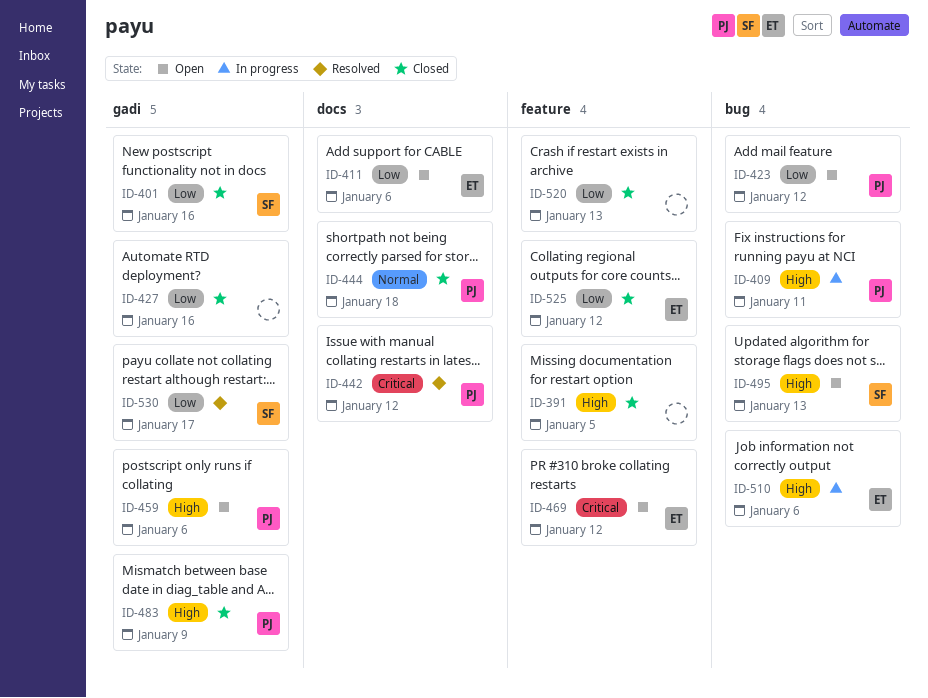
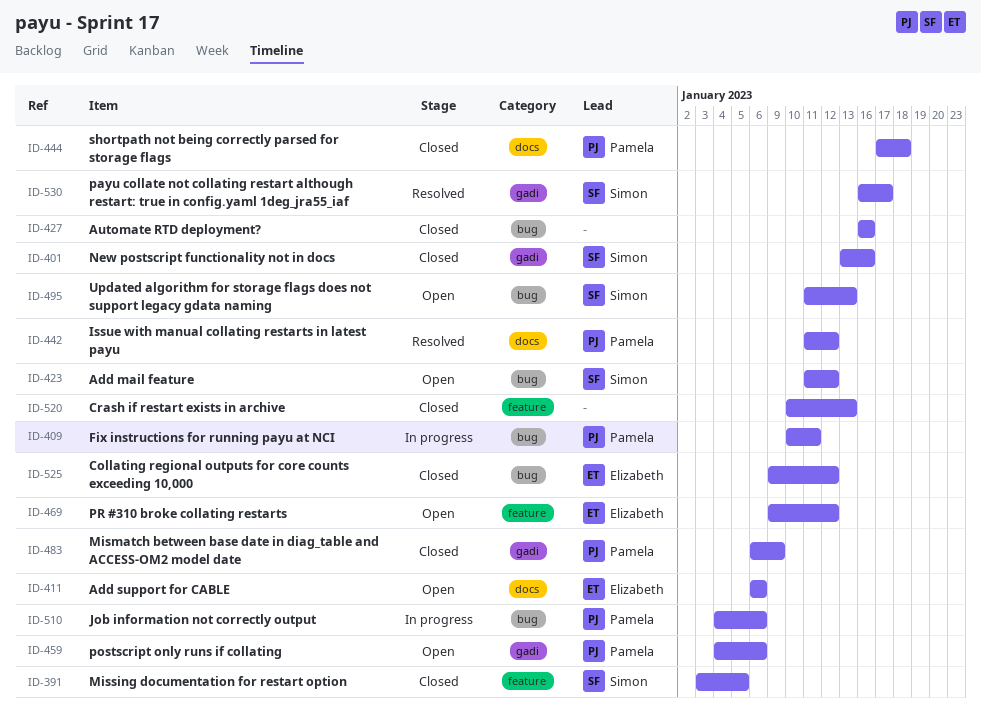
ID-391, owner: none -> Simon
ID-423, owner: Pamela -> Simon
ID-427, label: gadi -> bug
ID-510, owner: Elizabeth -> Pamela
ID-525, label: feature -> bug

